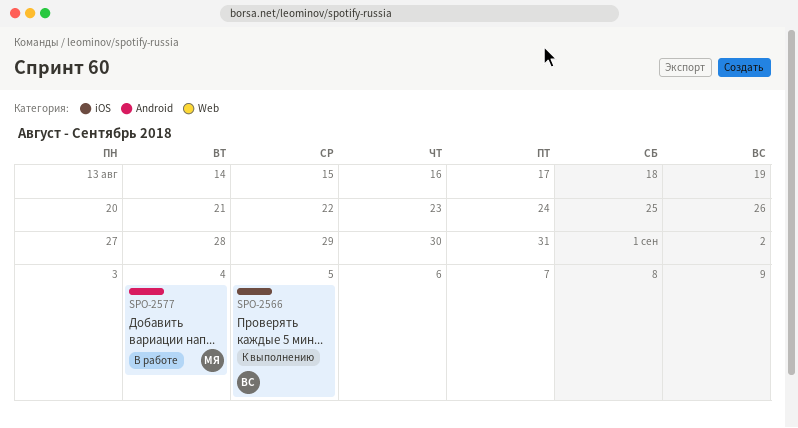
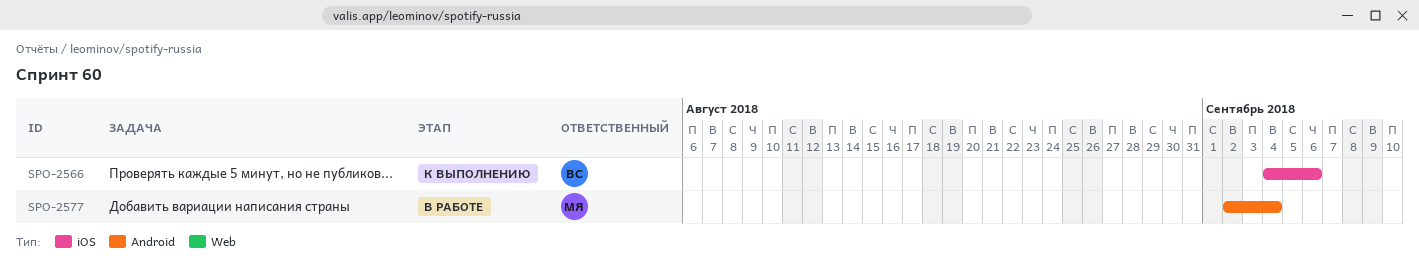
SPO-2566, due: Sep 5 -> Sep 6

